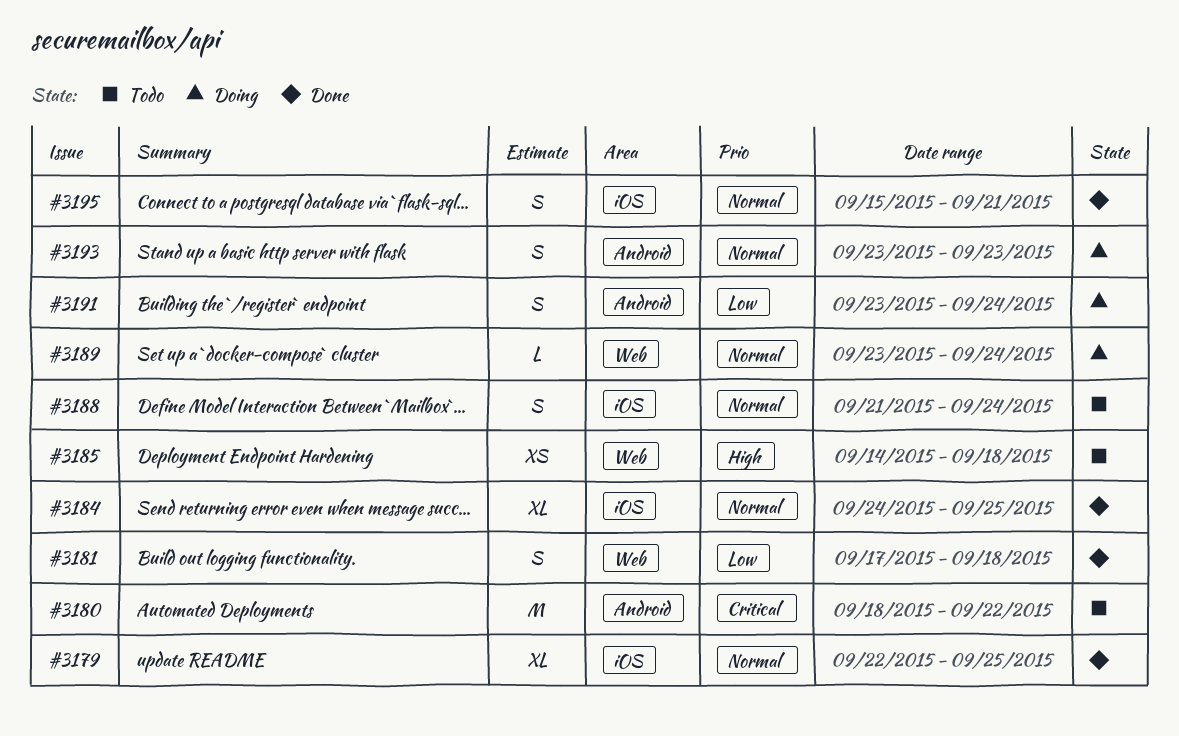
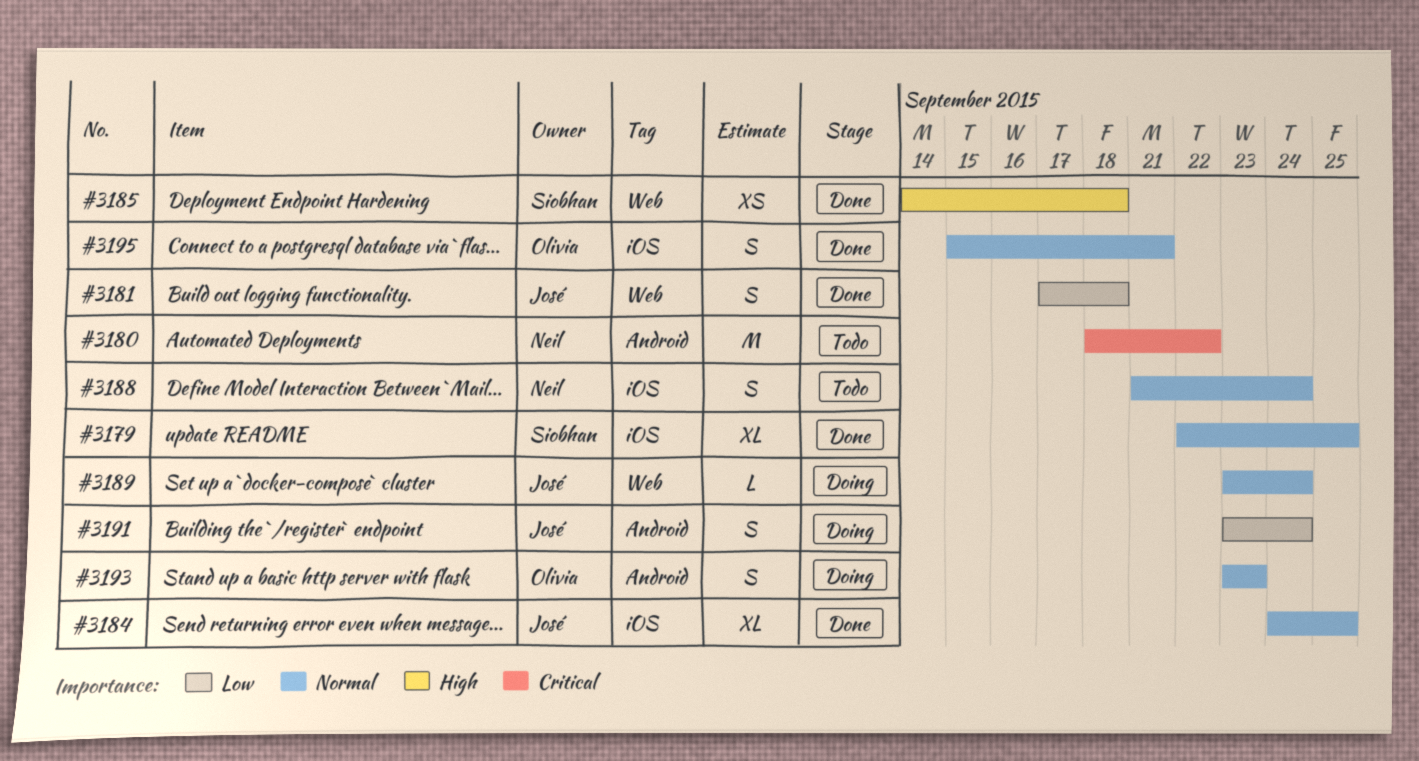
#3185, status: Todo -> Done

